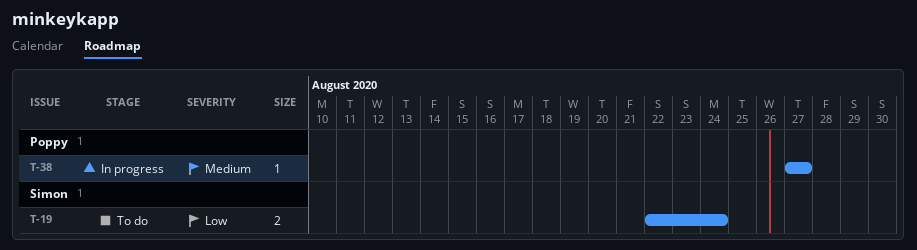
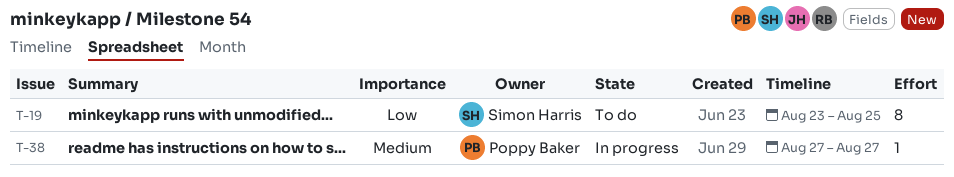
T-19, estimate: 2 -> 8
T-19, start: Aug 22 -> Aug 23
T-19, due: Aug 24 -> Aug 25

